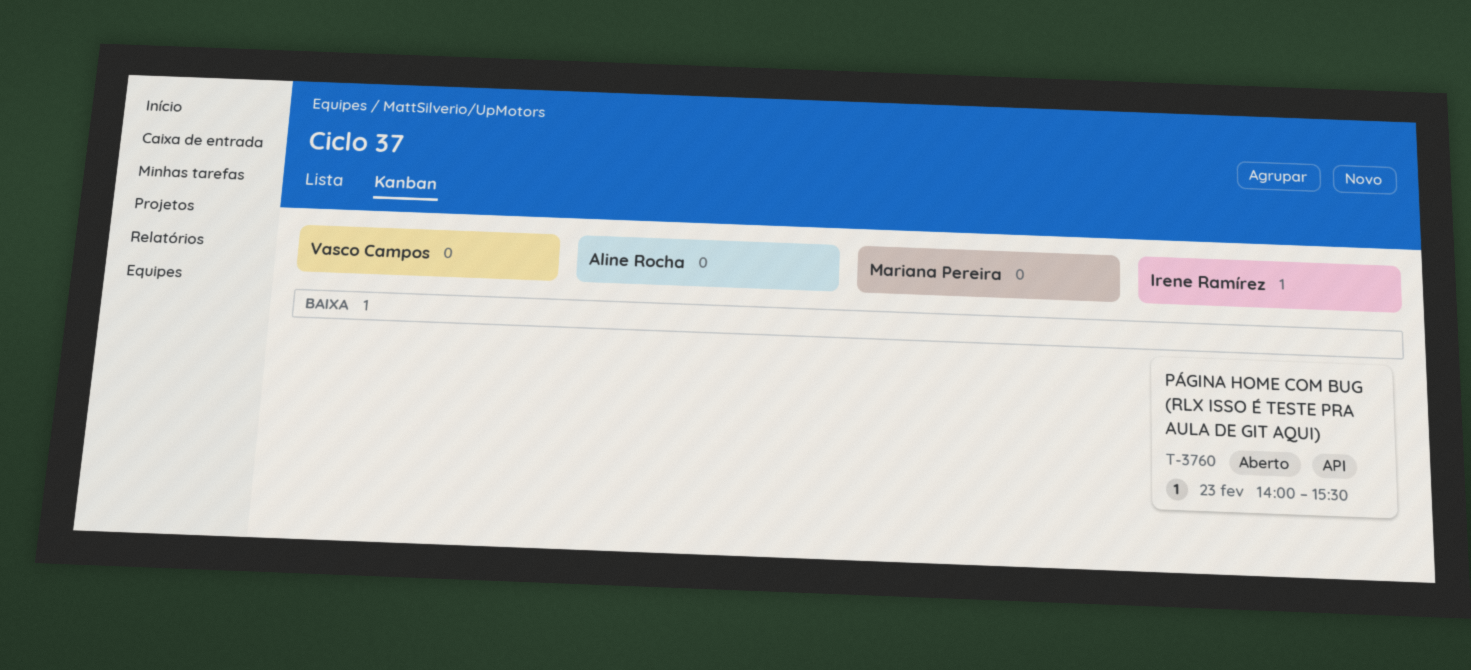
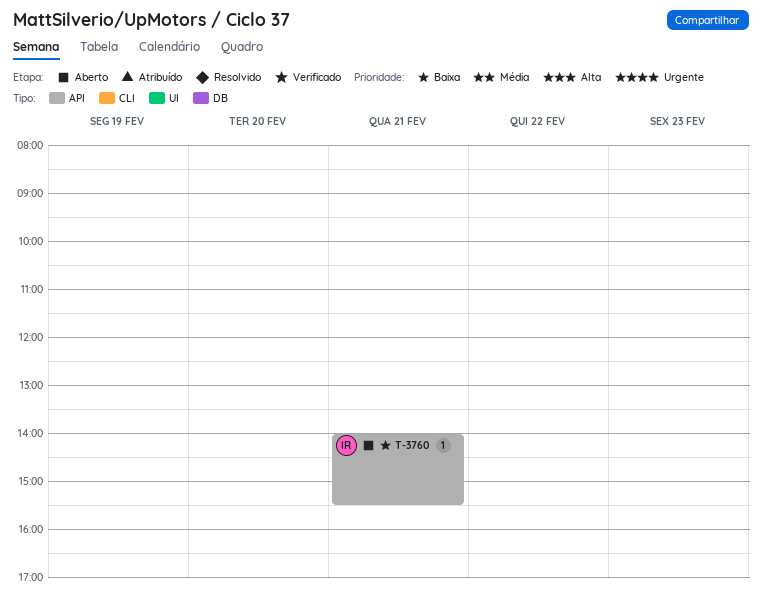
T-3760, day: Feb 23 -> Feb 21

